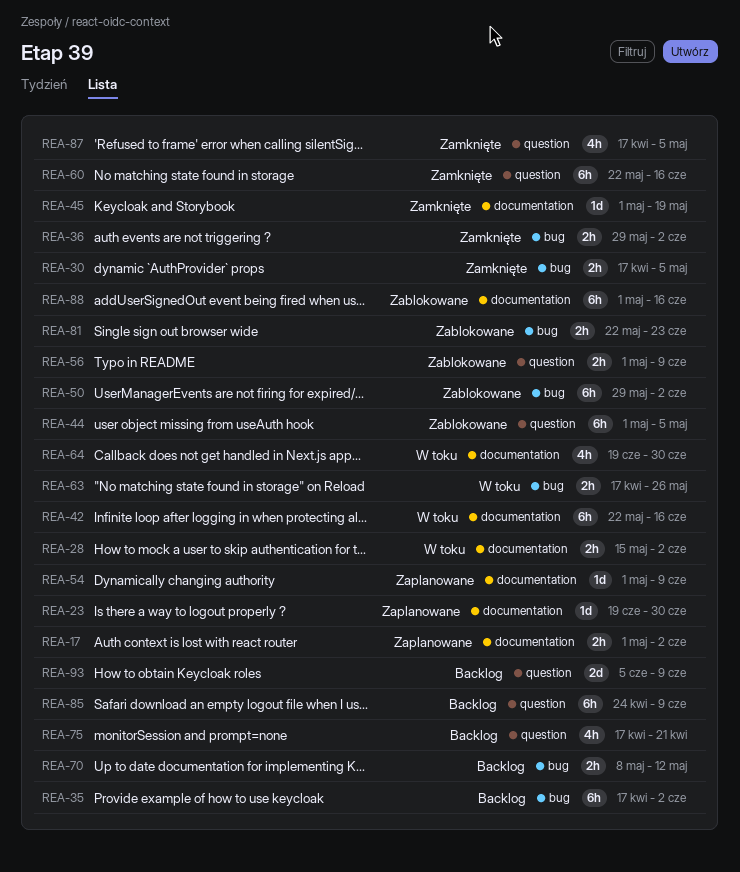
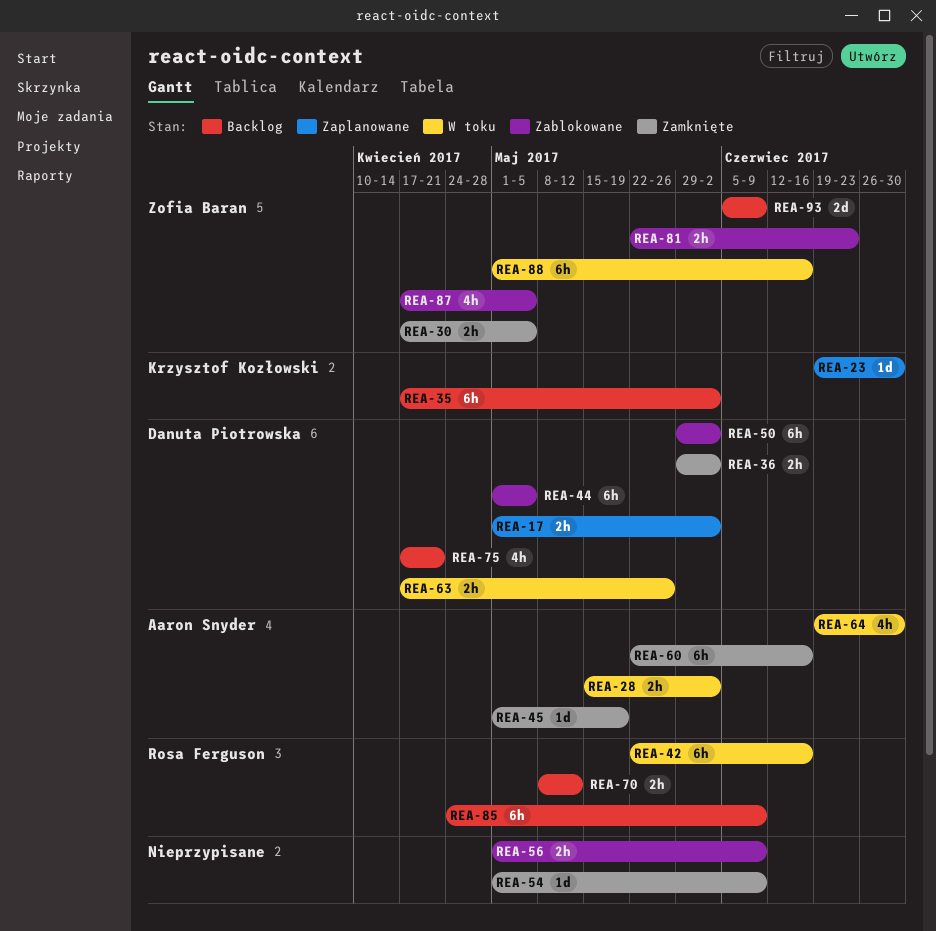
REA-54, status: Zaplanowane -> Zamknięte
REA-87, status: Zamknięte -> Zablokowane
REA-88, status: Zablokowane -> W toku

